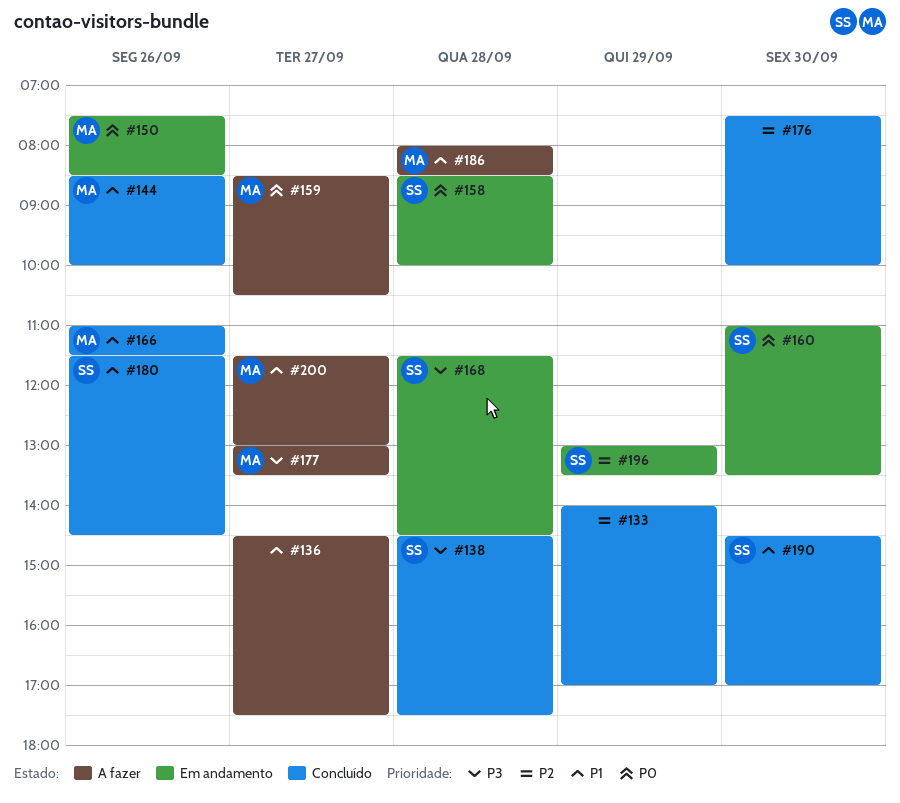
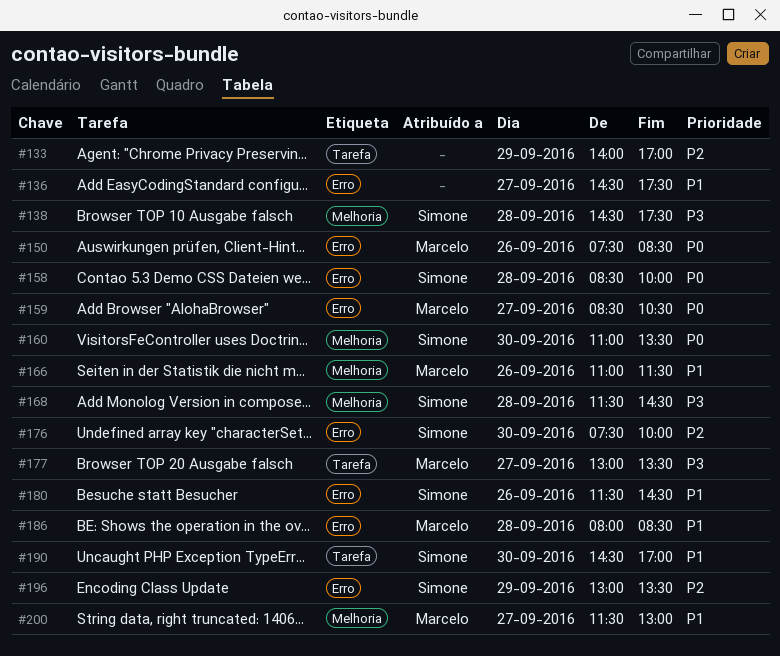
#144: present -> none
#176, owner: none -> Simone

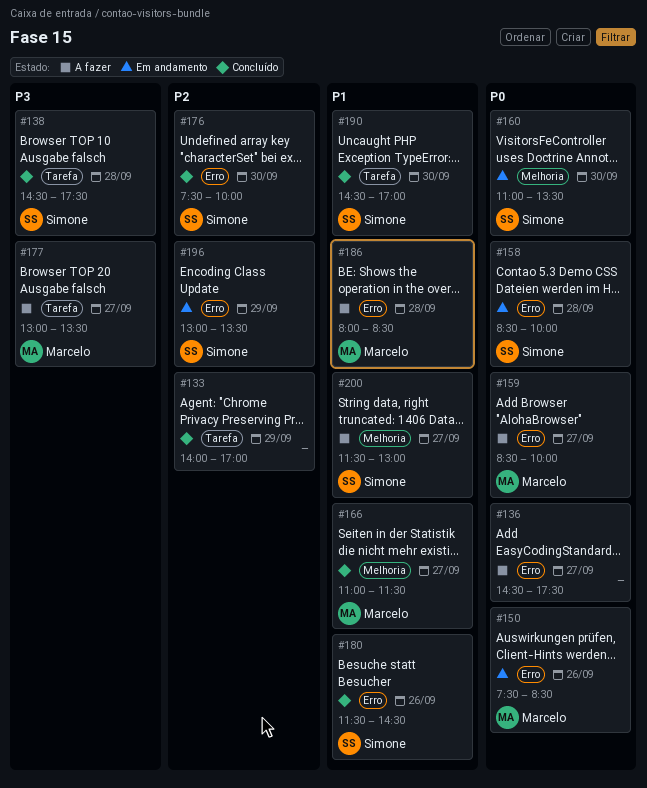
#136, priority: P1 -> P0
#138, label: Melhoria -> Tarefa
#159, ends: 10:30 -> 10:00
#166, day: Sep 26 -> Sep 27
#168: present -> none
#200, owner: Marcelo -> Simone

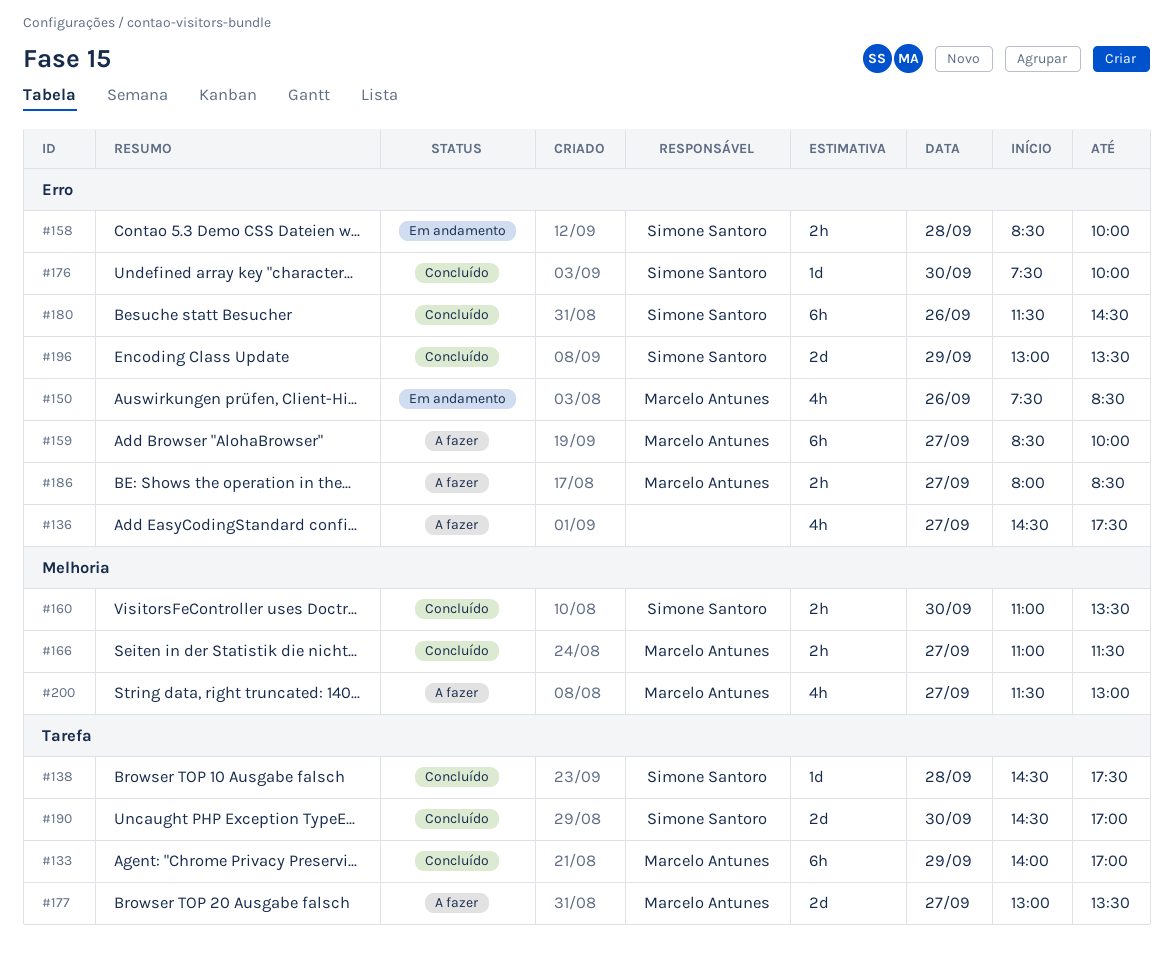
#133, owner: none -> Marcelo Antunes
#160, status: Em andamento -> Concluído
#186, day: Sep 28 -> Sep 27
#196, status: Em andamento -> Concluído
#200, owner: Simone Santoro -> Marcelo Antunes

